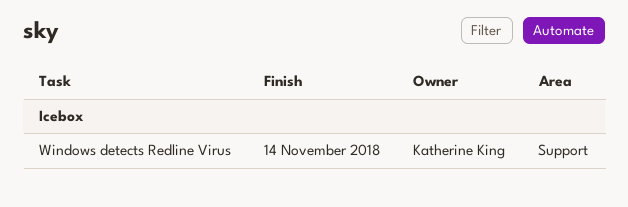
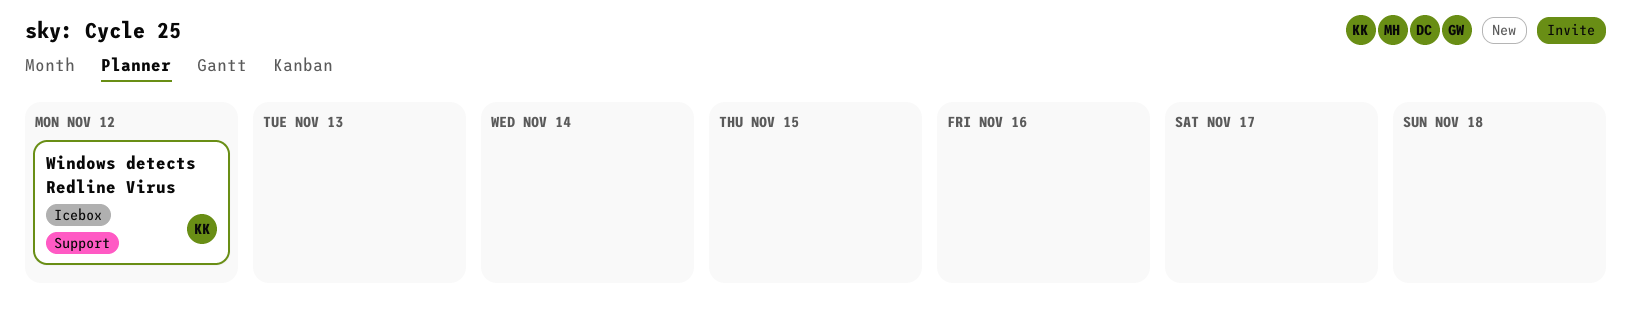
Windows detects Redline Virus, due: Nov 14 -> Nov 12

